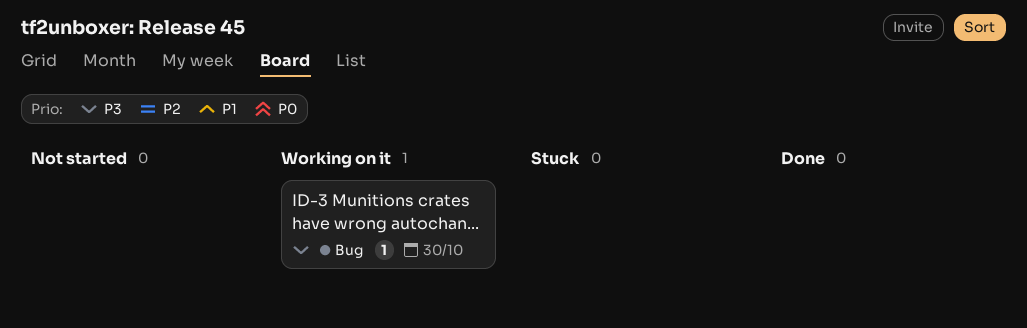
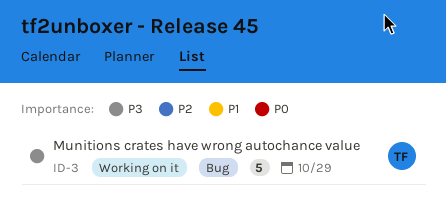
ID-3, estimate: 1 -> 5
ID-3, due: Oct 30 -> Oct 29

